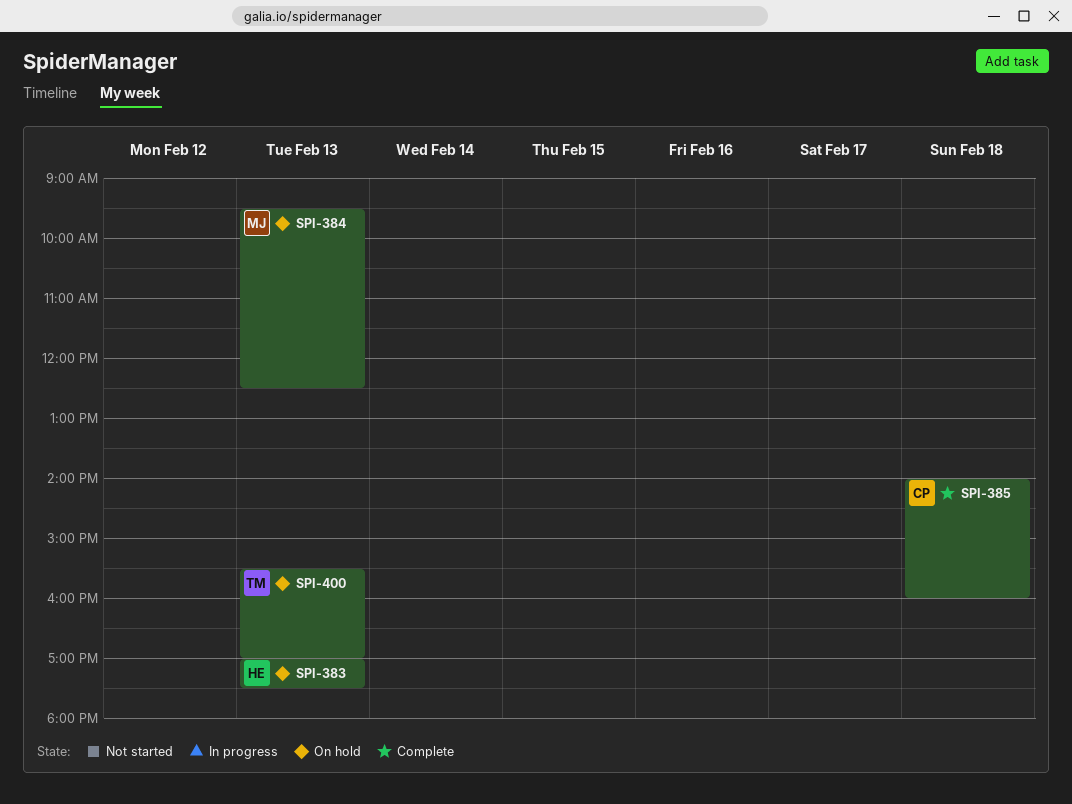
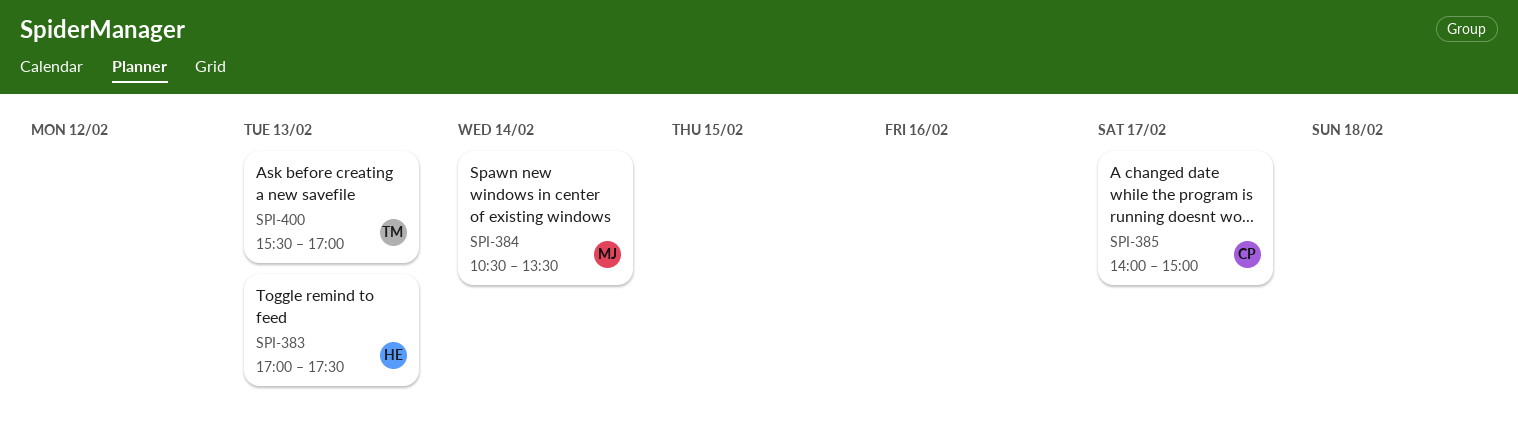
SPI-384, day: Feb 13 -> Feb 14
SPI-384, begins: 09:30 -> 10:30
SPI-384, ends: 12:30 -> 13:30
SPI-385, day: Feb 18 -> Feb 17
SPI-385, ends: 16:00 -> 15:00

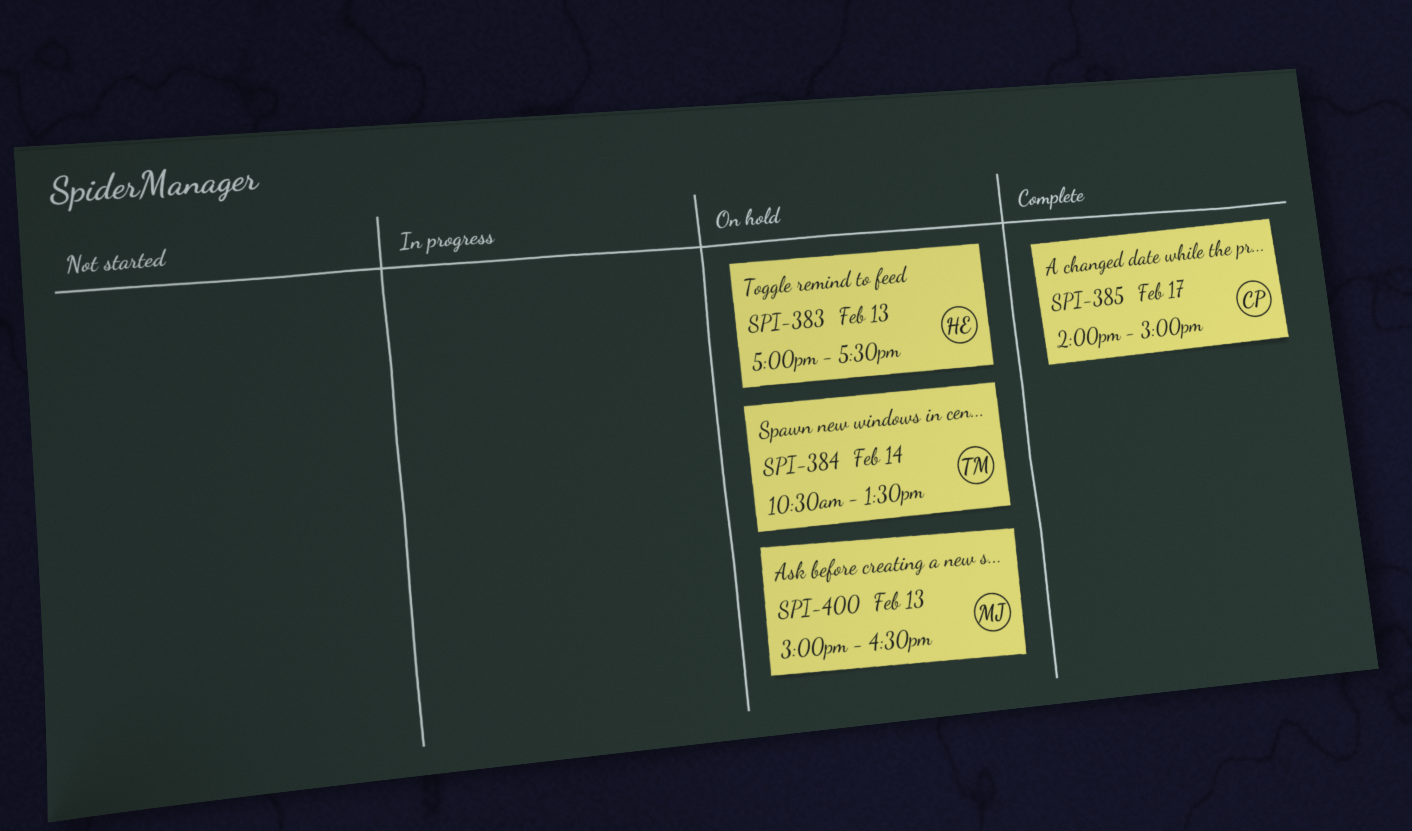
SPI-384, owner: MJ -> TM
SPI-400, owner: TM -> MJ
SPI-400, begins: 15:30 -> 15:00
SPI-400, ends: 17:00 -> 16:30

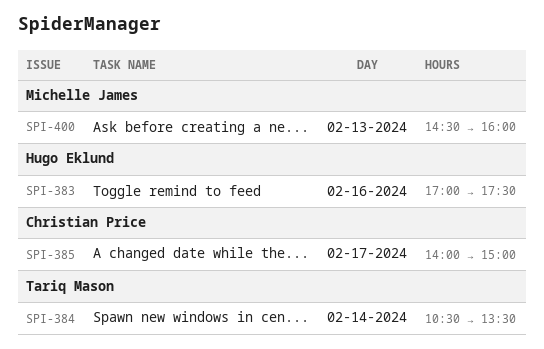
SPI-383, day: Feb 13 -> Feb 16
SPI-400, begins: 15:00 -> 14:30
SPI-400, ends: 16:30 -> 16:00

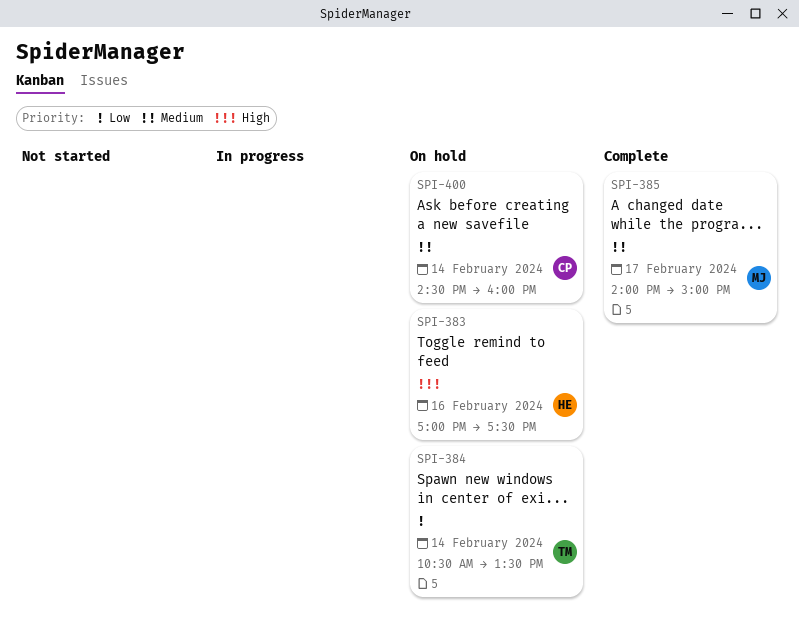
SPI-385, owner: Christian Price -> Michelle James
SPI-400, owner: Michelle James -> Christian Price
SPI-400, day: Feb 13 -> Feb 14

